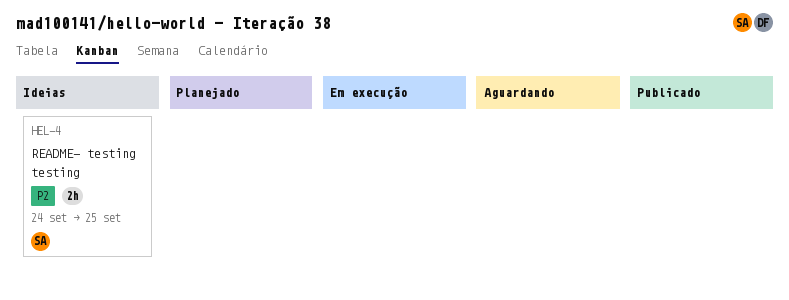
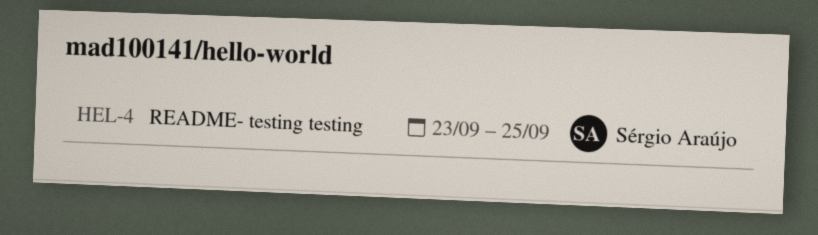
HEL-4, start: Sep 24 -> Sep 23

